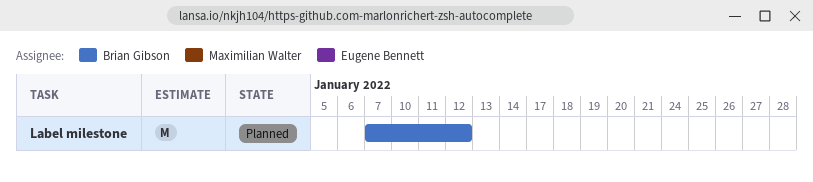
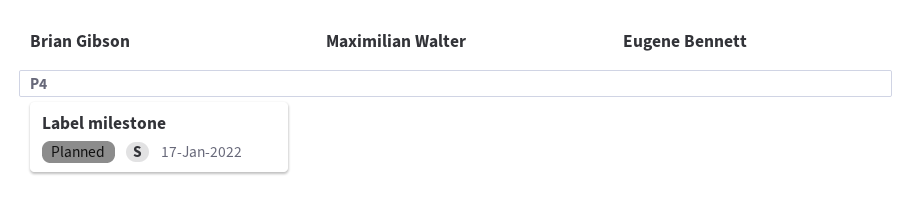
Label milestone, estimate: M -> S
Label milestone, due: Jan 12 -> Jan 17

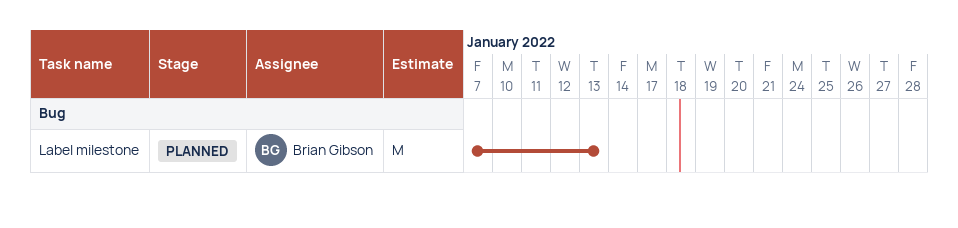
Label milestone, estimate: S -> M
Label milestone, due: Jan 17 -> Jan 13

